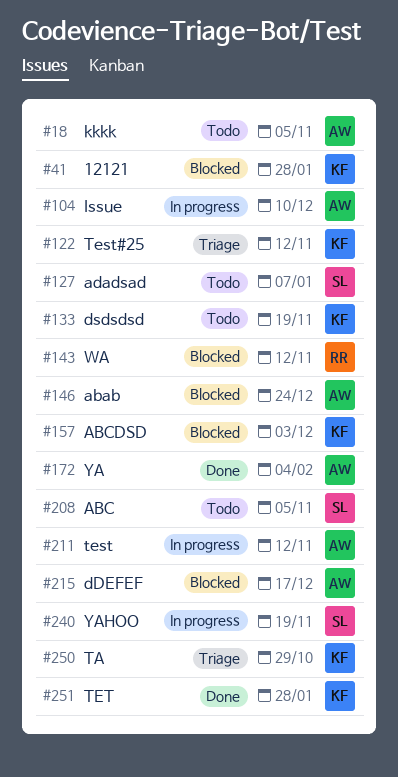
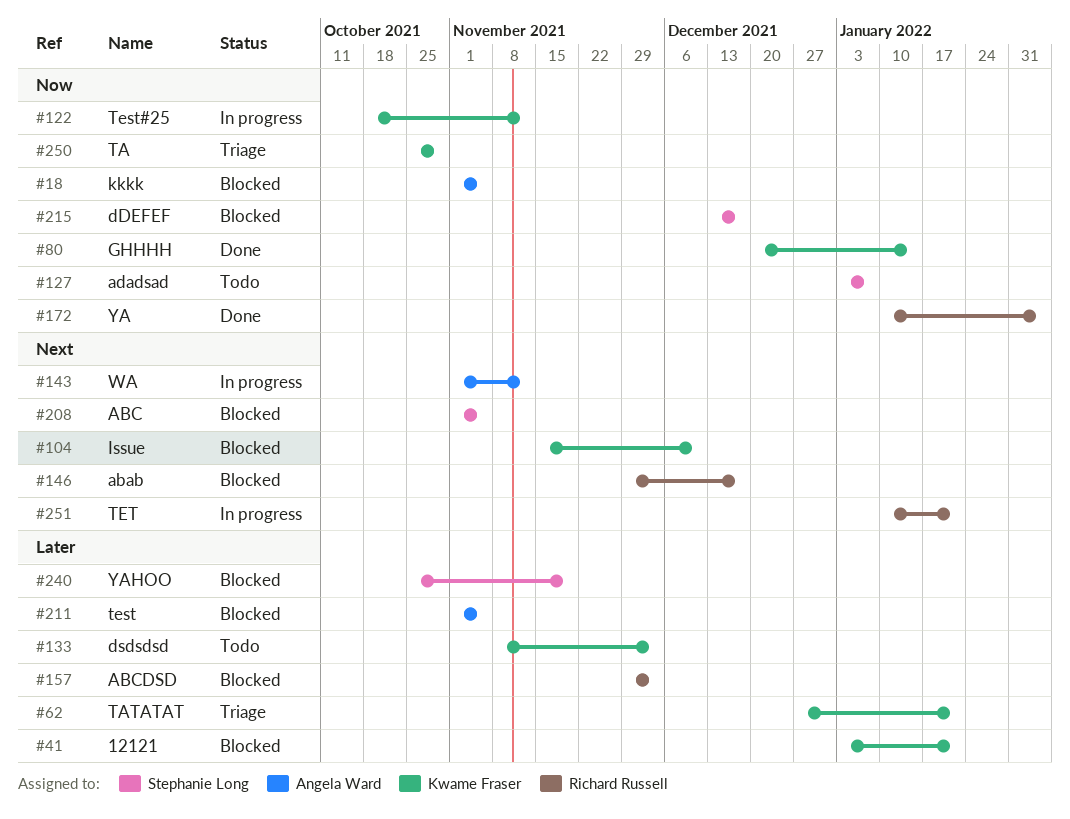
#18, status: Todo -> Blocked
#41, due: Jan 28 -> Jan 21
#62: none -> present
#80: none -> present
#104, status: In progress -> Blocked
#104, owner: Angela Ward -> Kwame Fraser
#122, status: Triage -> In progress
#133, due: Nov 19 -> Dec 3
#143, status: Blocked -> In progress
#143, owner: Richard Russell -> Angela Ward
#146, owner: Angela Ward -> Richard Russell
#146, due: Dec 24 -> Dec 17
#157, owner: Kwame Fraser -> Richard Russell
#172, owner: Angela Ward -> Richard Russell
#208, status: Todo -> Blocked
#211, status: In progress -> Blocked
#211, due: Nov 12 -> Nov 5
#215, owner: Angela Ward -> Stephanie Long
#240, status: In progress -> Blocked
#251, status: Done -> In progress
#251, owner: Kwame Fraser -> Richard Russell
#251, due: Jan 28 -> Jan 21

